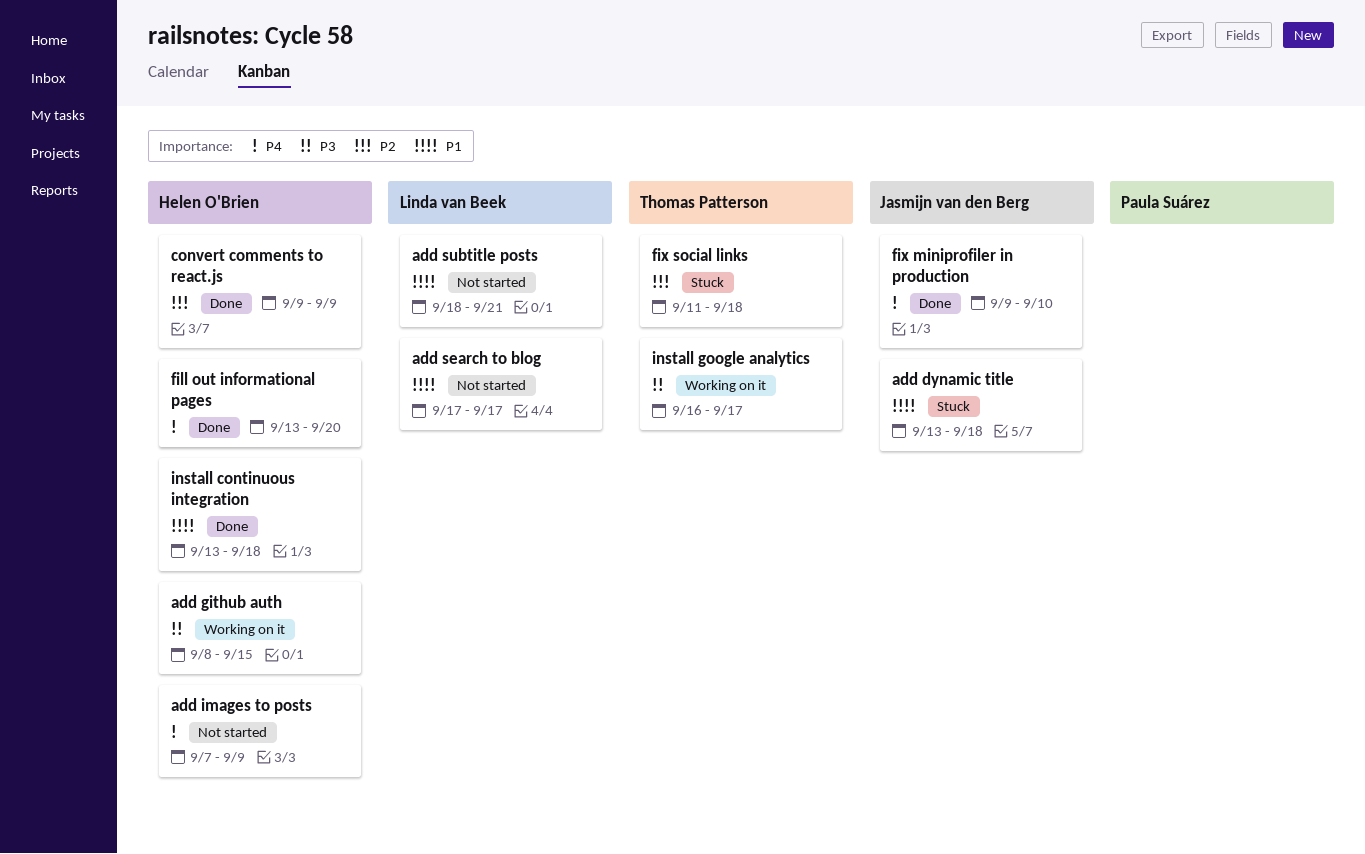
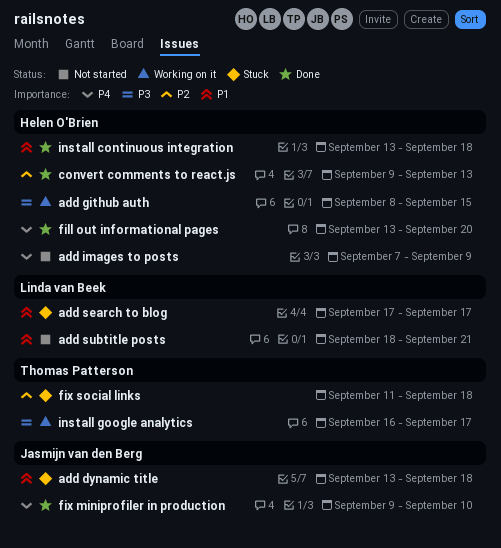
add search to blog, status: Not started -> Stuck
convert comments to react.js, due: Sep 9 -> Sep 13

